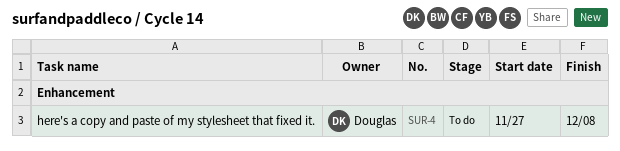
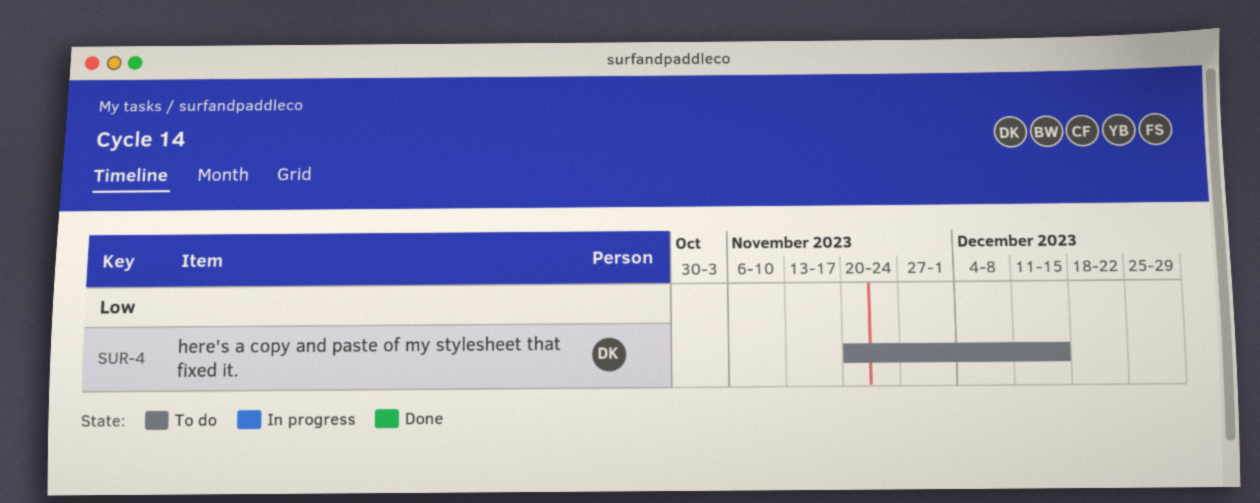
SUR-4, start: Nov 27 -> Nov 20
SUR-4, due: Dec 8 -> Dec 15

